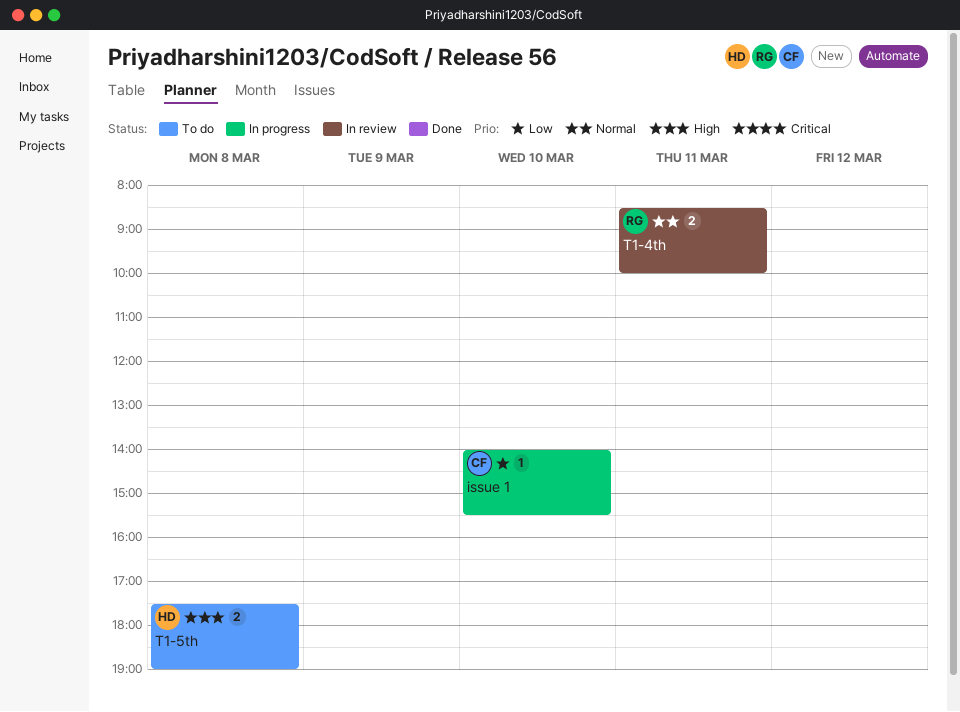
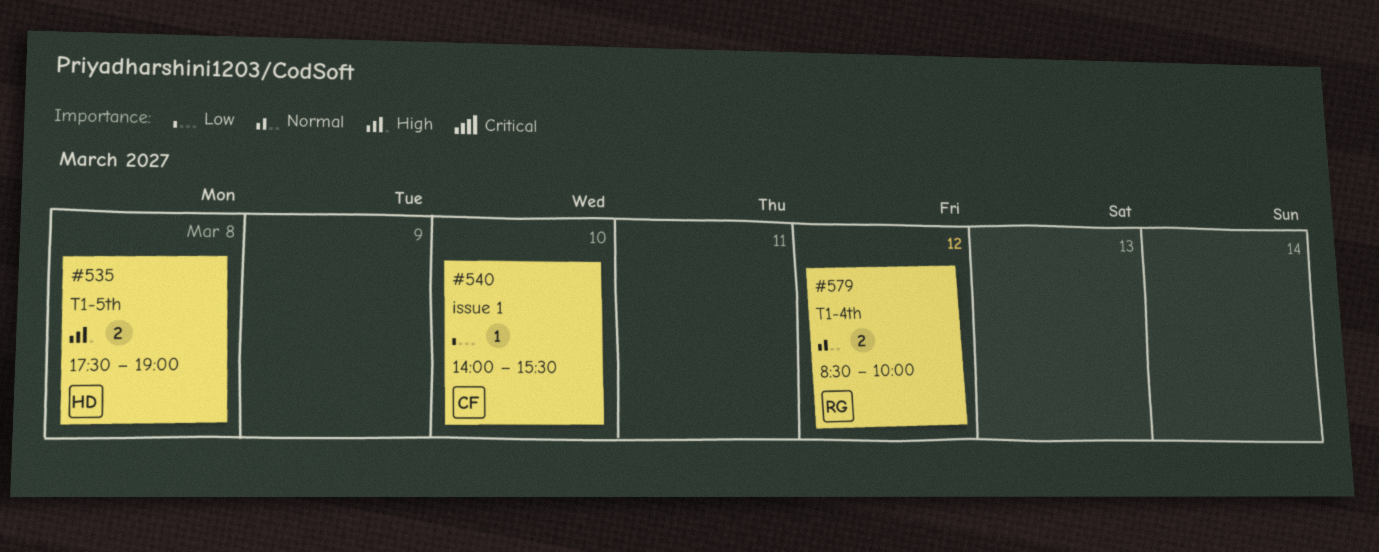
T1-4th, day: Mar 11 -> Mar 12

